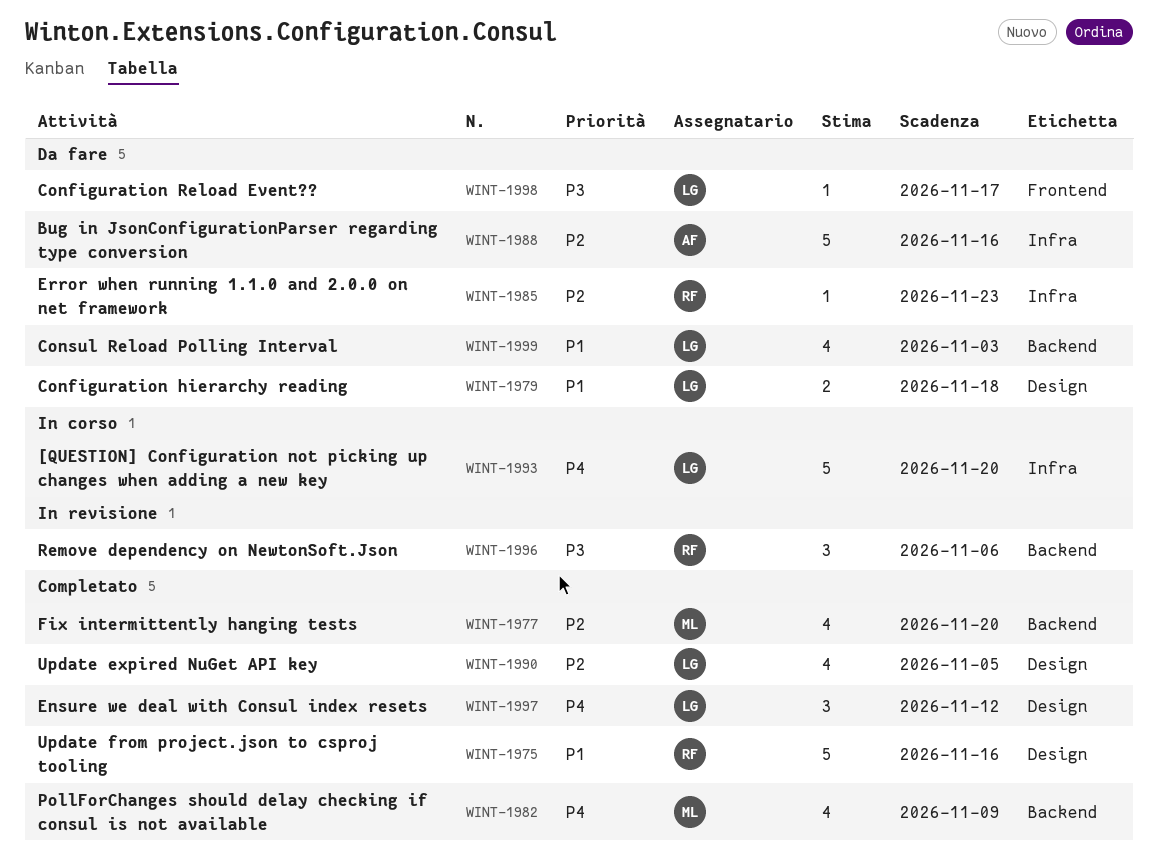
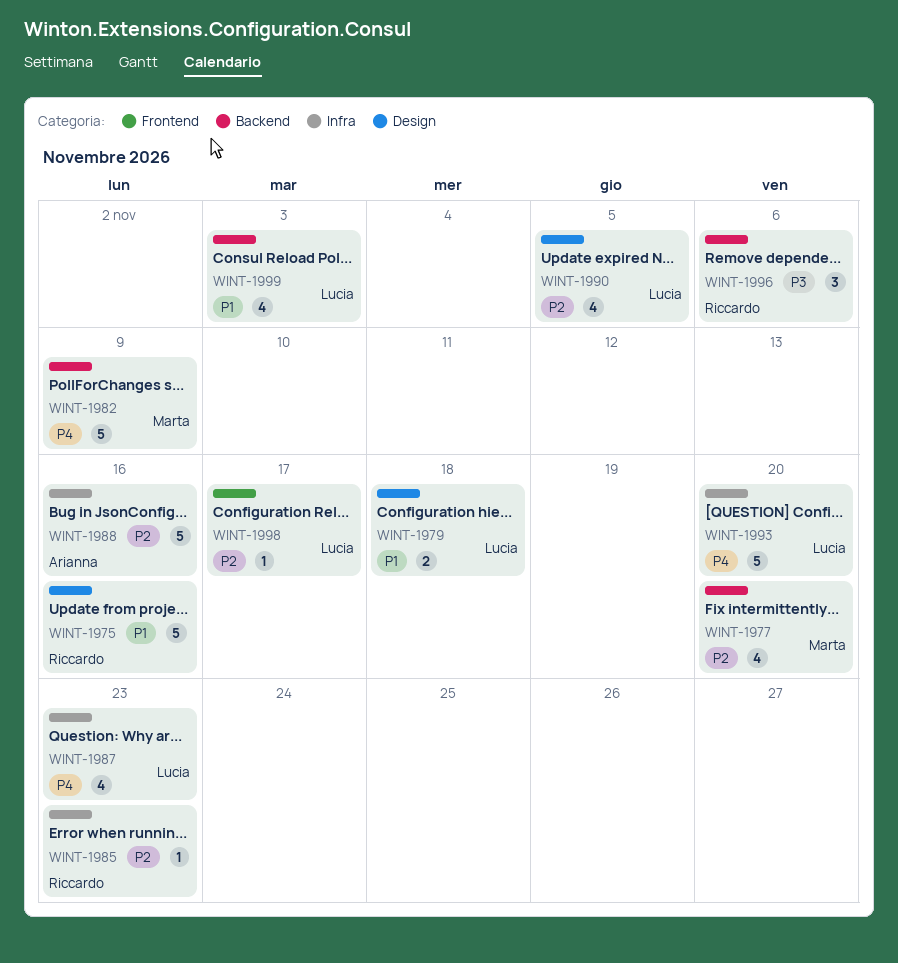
WINT-1982, estimate: 4 -> 5
WINT-1987: none -> present
WINT-1997: present -> none
WINT-1998, priority: P3 -> P2

